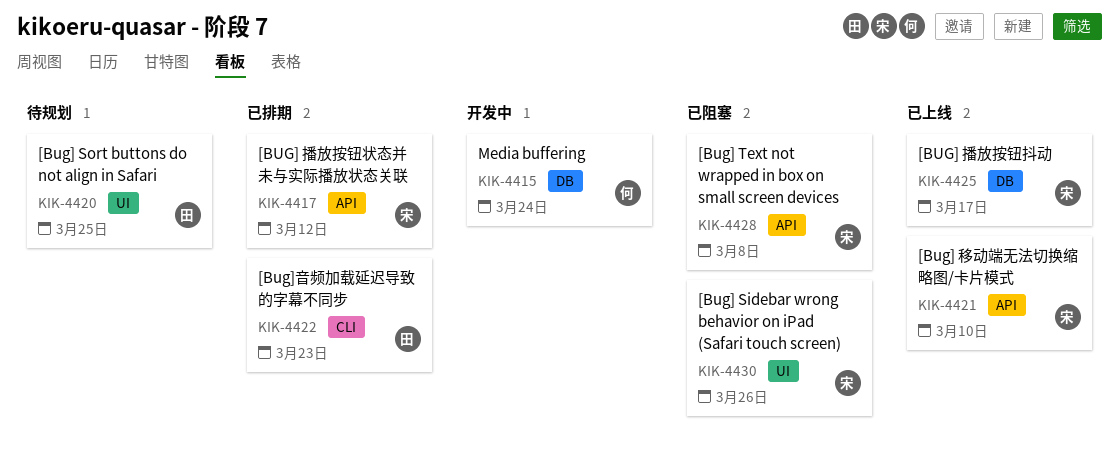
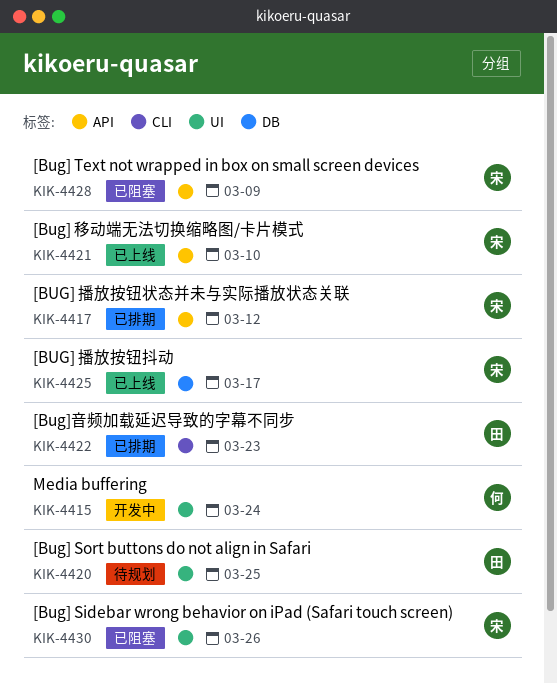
KIK-4415, label: DB -> UI
KIK-4428, due: Mar 8 -> Mar 9

